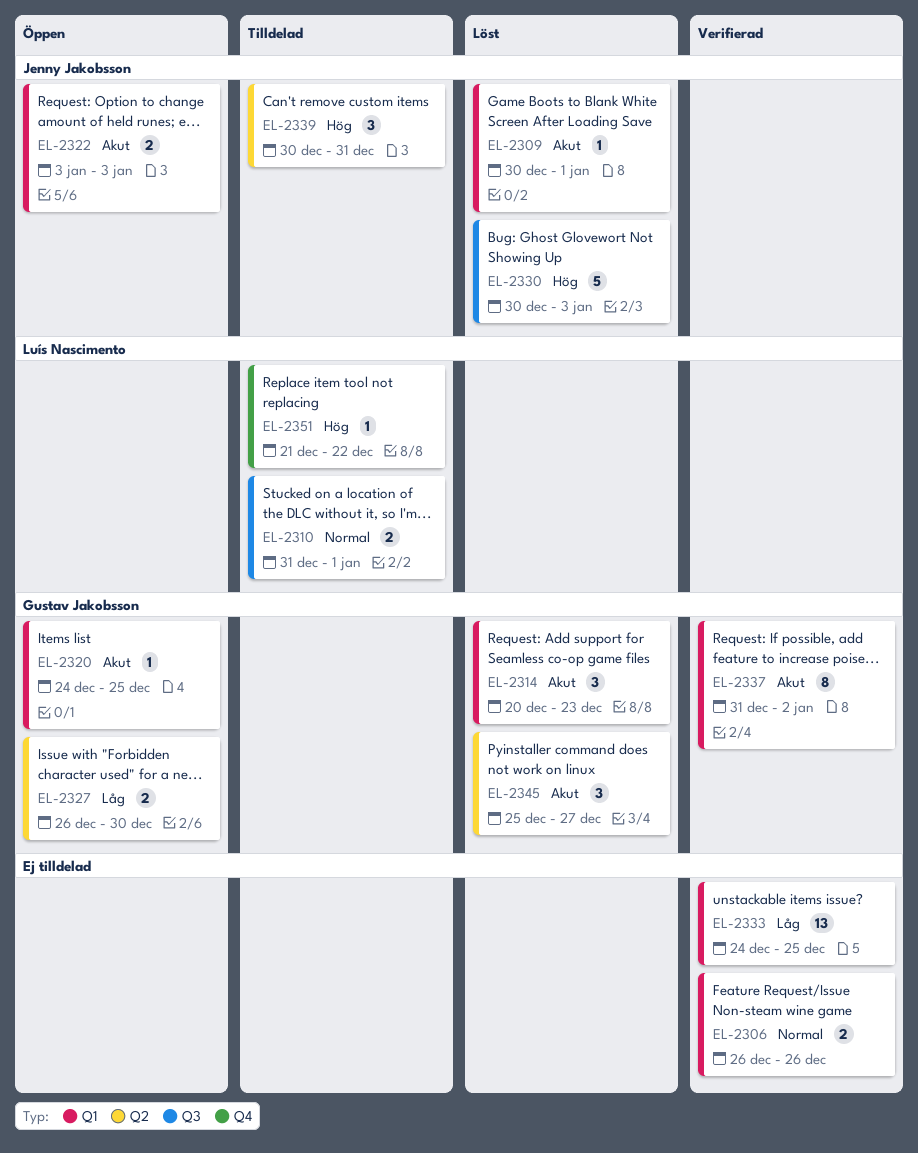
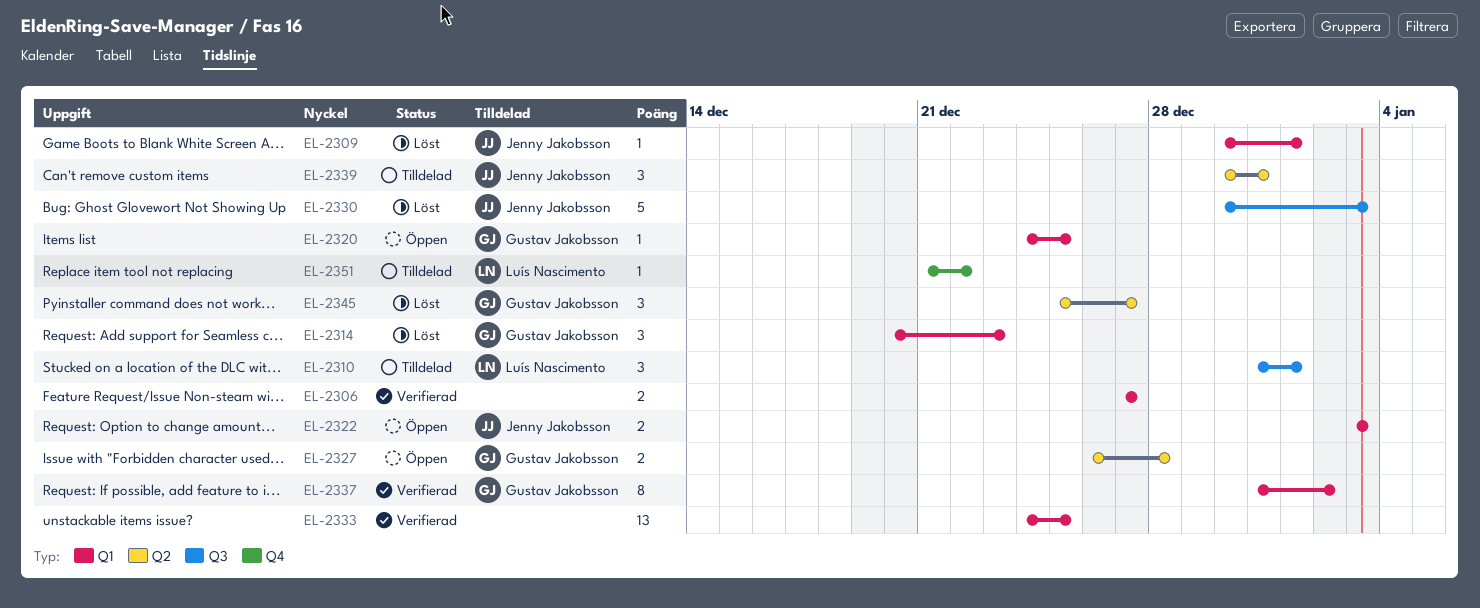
EL-2306, start: Dec 26 -> Dec 27
EL-2306, due: Dec 26 -> Dec 27
EL-2310, estimate: 2 -> 3
EL-2327, due: Dec 30 -> Dec 28

